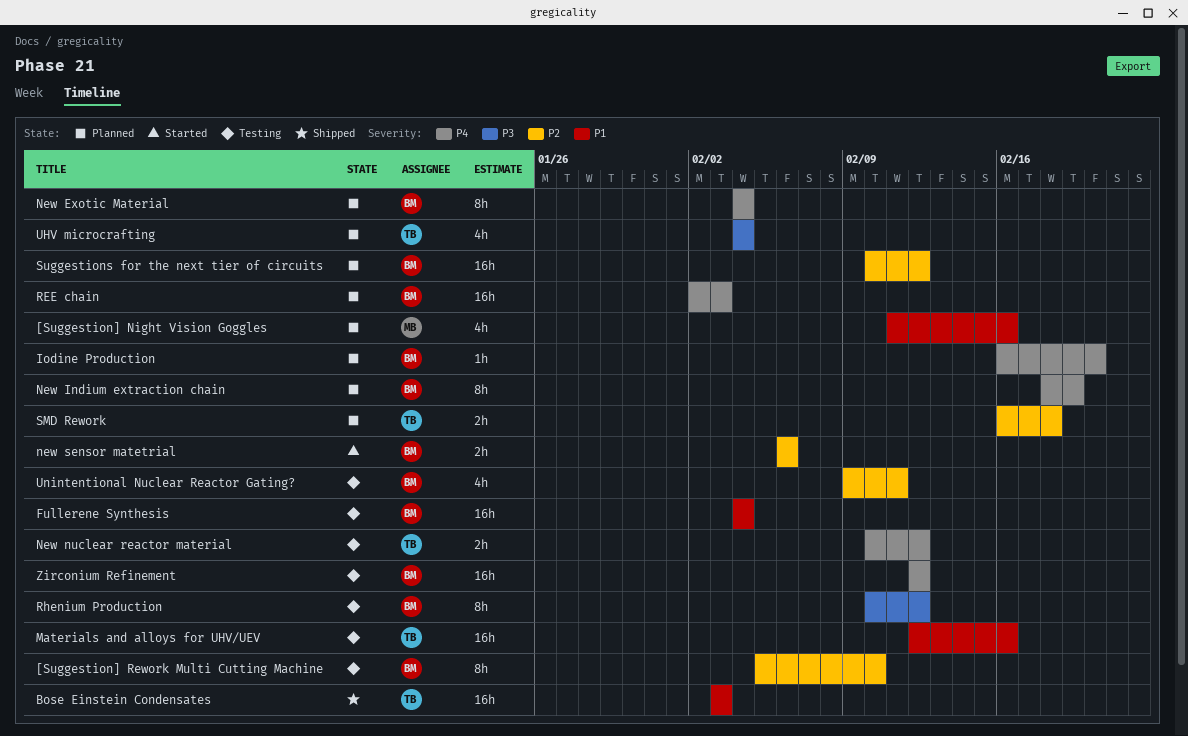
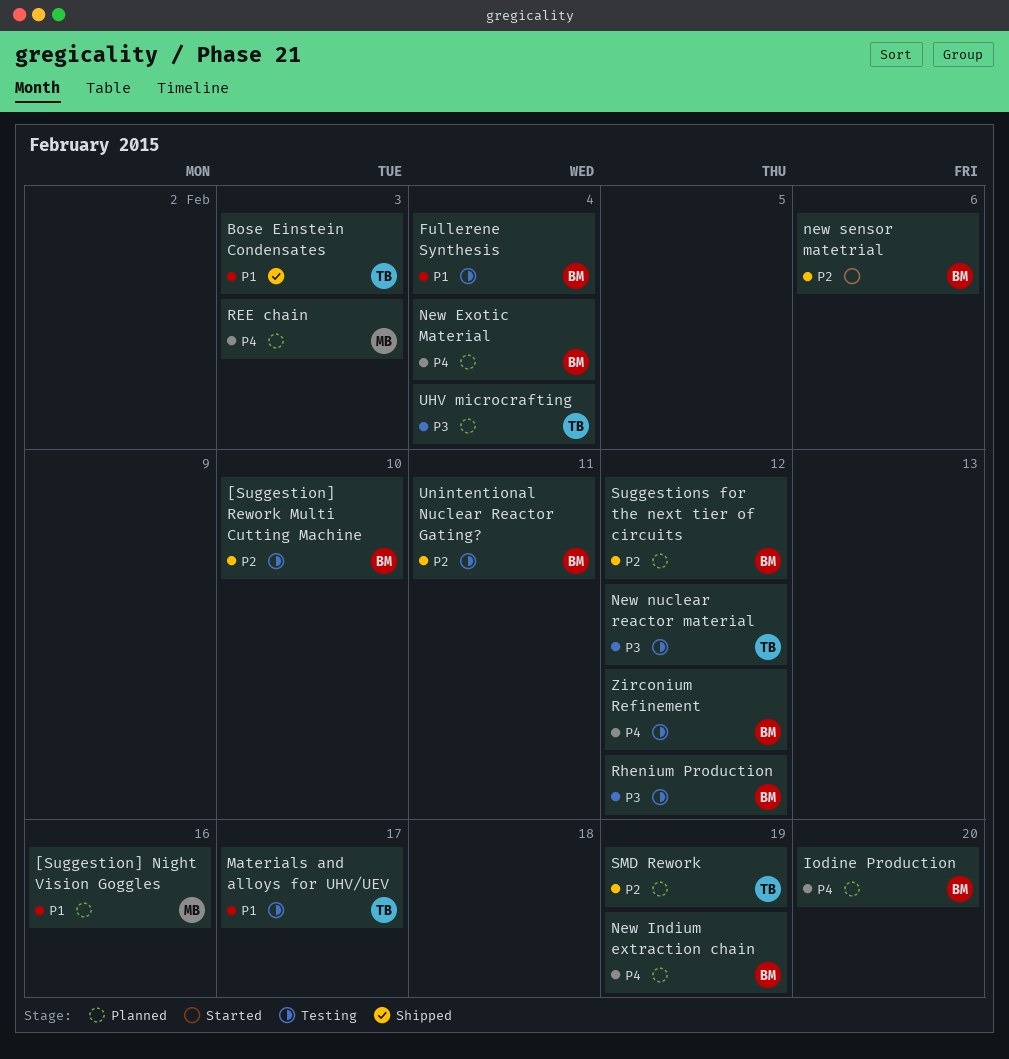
Materials and alloys for UHV/UEV, due: Feb 16 -> Feb 17
New nuclear reactor material, priority: P4 -> P3
REE chain, owner: BM -> MB
SMD Rework, due: Feb 18 -> Feb 19

